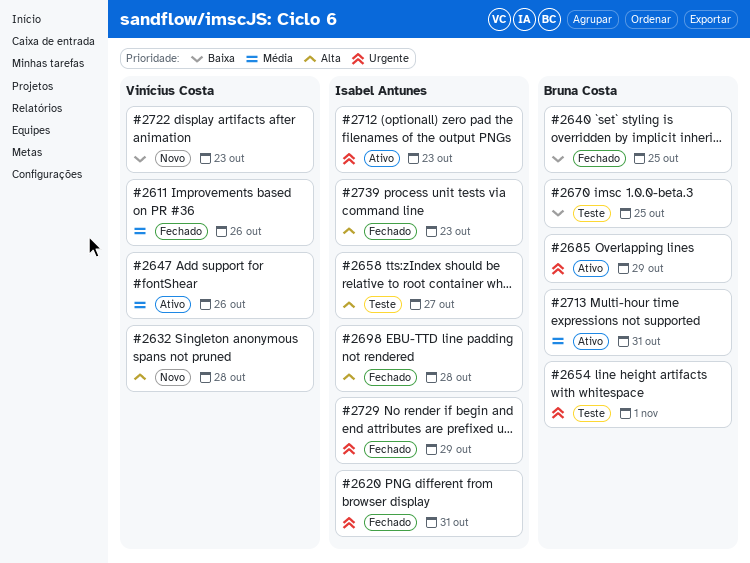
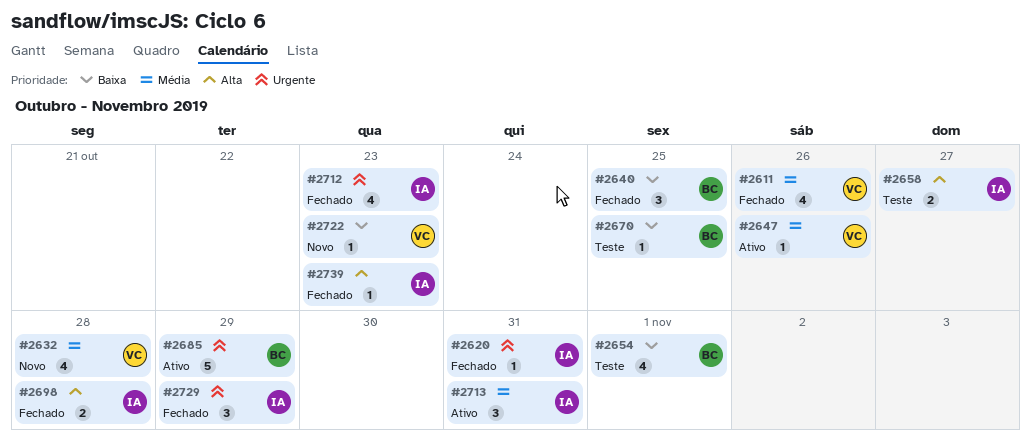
#2632, priority: Alta -> Média
#2654, priority: Urgente -> Baixa
#2712, status: Ativo -> Fechado
#2713, owner: Bruna Costa -> Isabel Antunes

